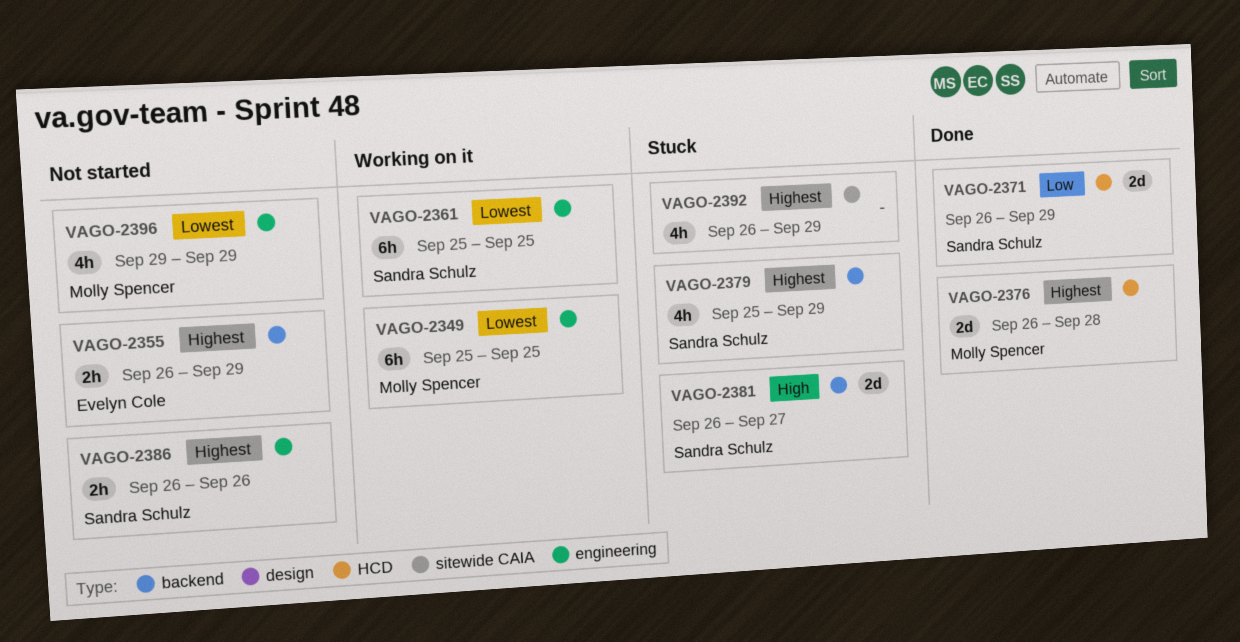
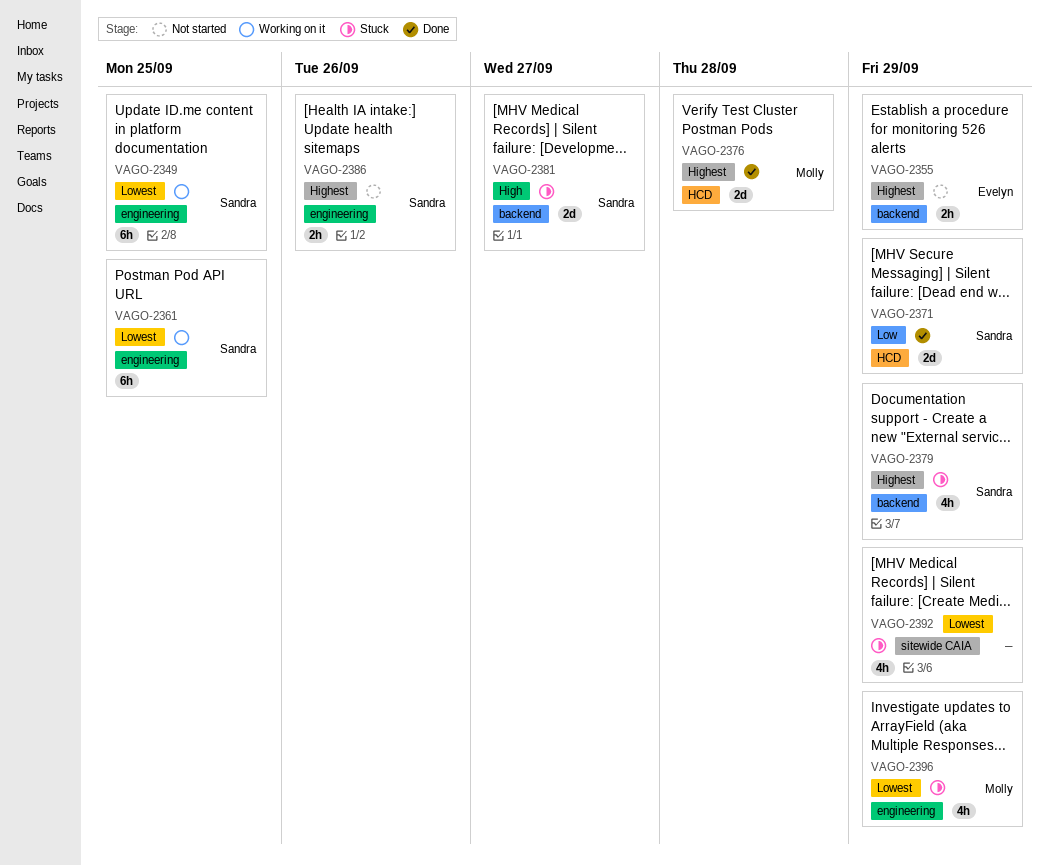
VAGO-2349, owner: Molly Spencer -> Sandra Schulz
VAGO-2392, priority: Highest -> Lowest
VAGO-2396, status: Not started -> Stuck

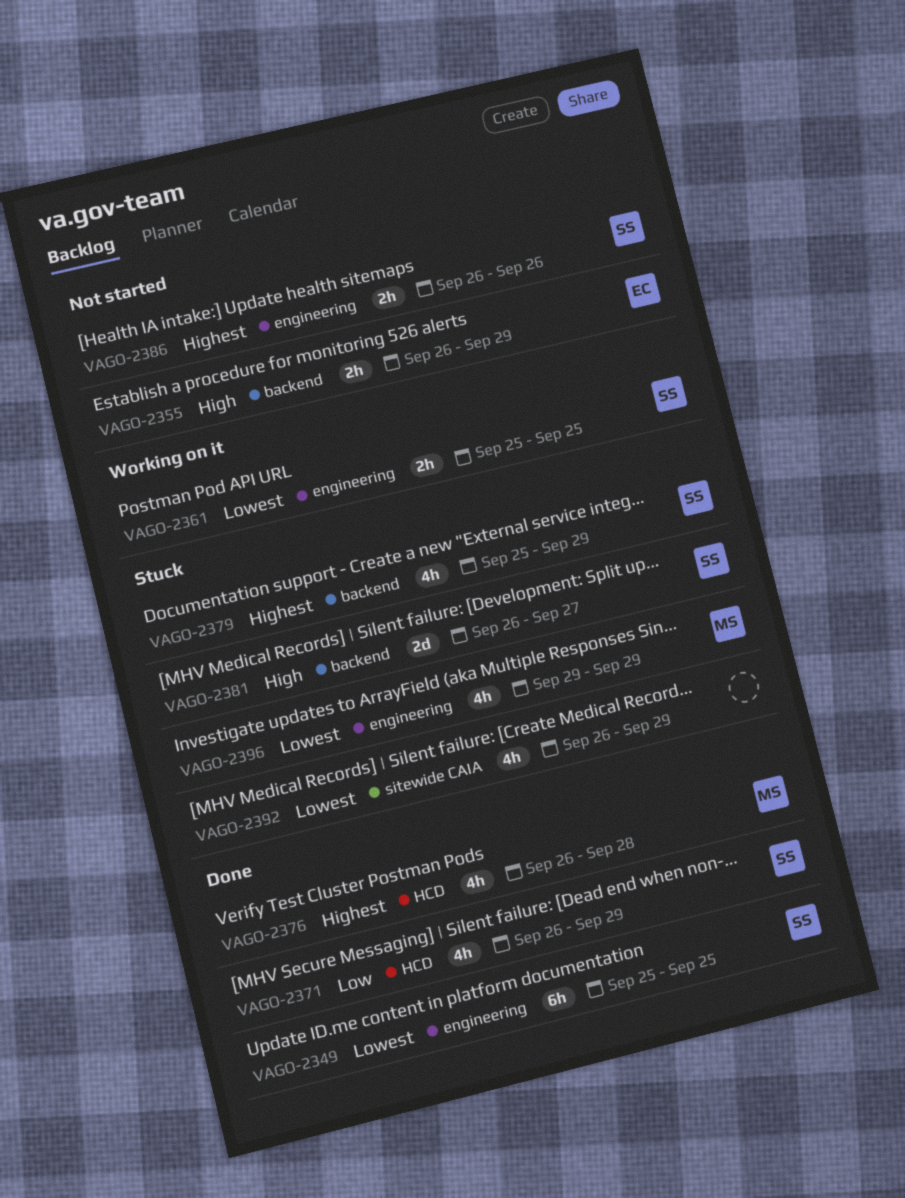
VAGO-2349, status: Working on it -> Done
VAGO-2355, priority: Highest -> High
VAGO-2361, estimate: 6h -> 2h
VAGO-2371, estimate: 2d -> 4h
VAGO-2376, estimate: 2d -> 4h

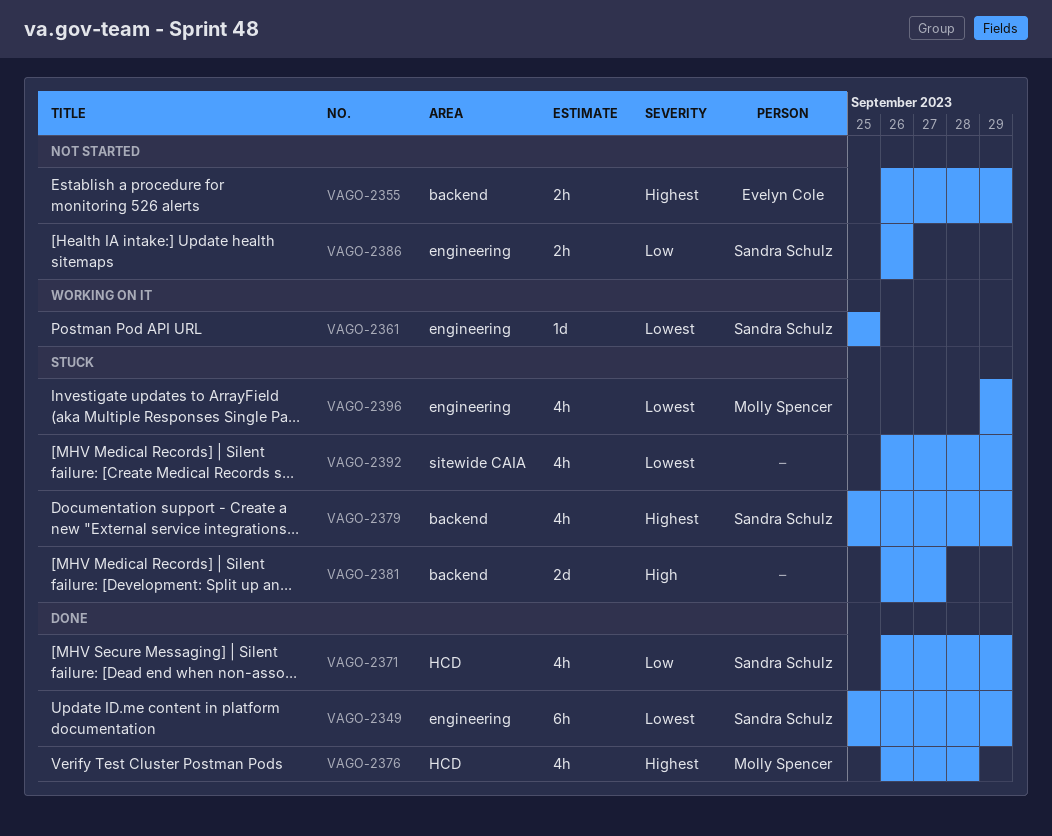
VAGO-2349, due: Sep 25 -> Sep 29
VAGO-2355, priority: High -> Highest
VAGO-2361, estimate: 2h -> 1d
VAGO-2381, owner: Sandra Schulz -> none
VAGO-2386, priority: Highest -> Low

